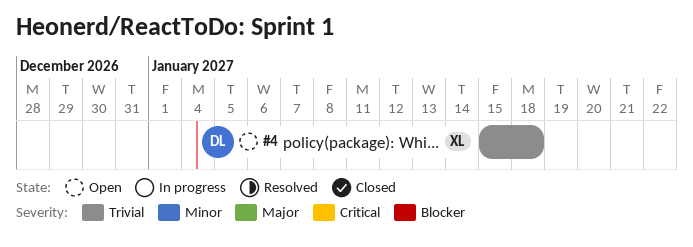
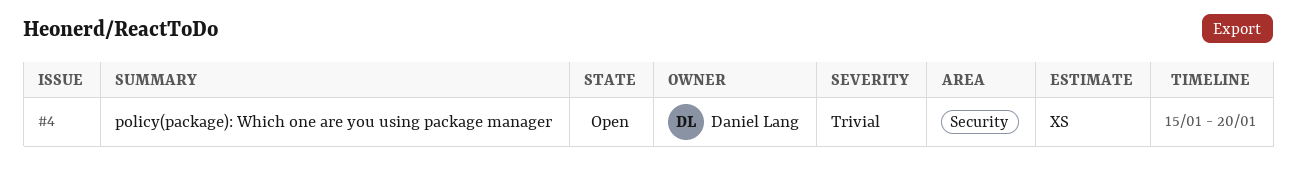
#4, estimate: XL -> XS
#4, due: Jan 18 -> Jan 20

